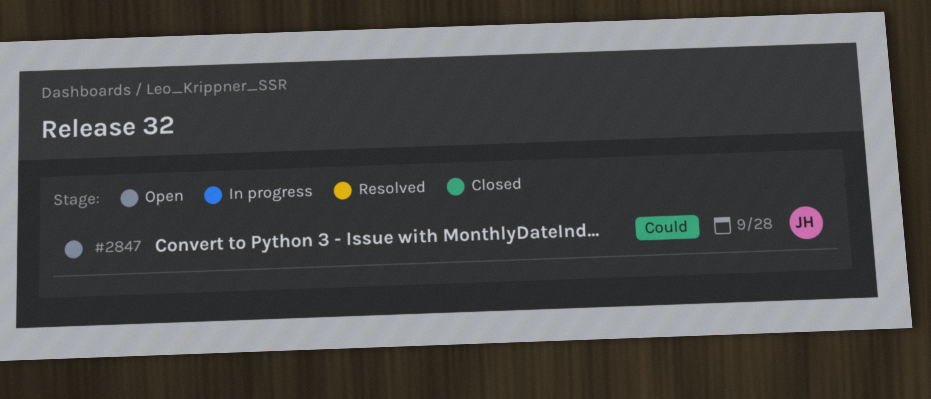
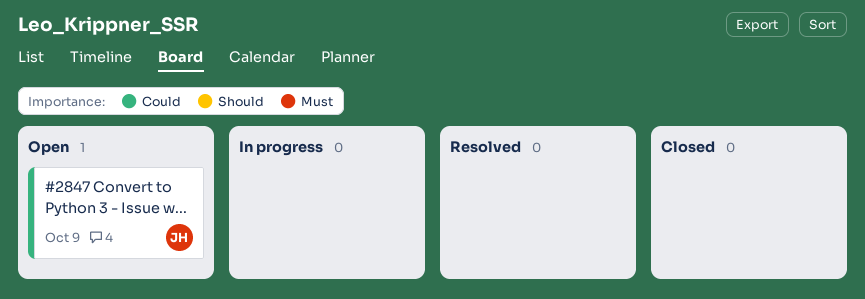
#2847, due: Sep 28 -> Oct 9

